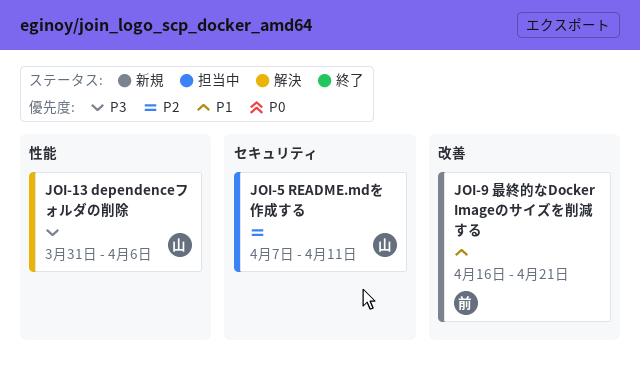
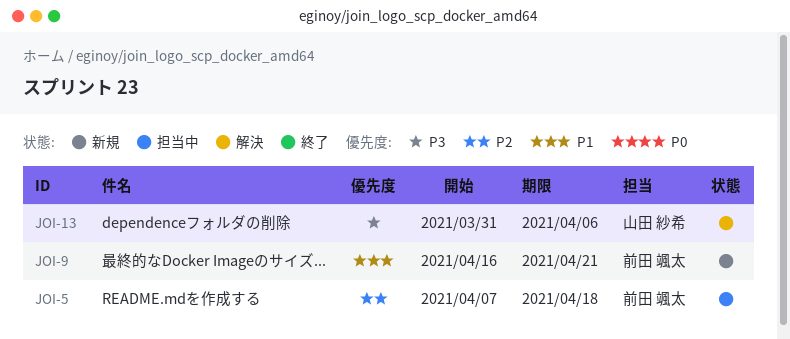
JOI-5, owner: 山田 紗希 -> 前田 颯太
JOI-5, due: Apr 11 -> Apr 18

